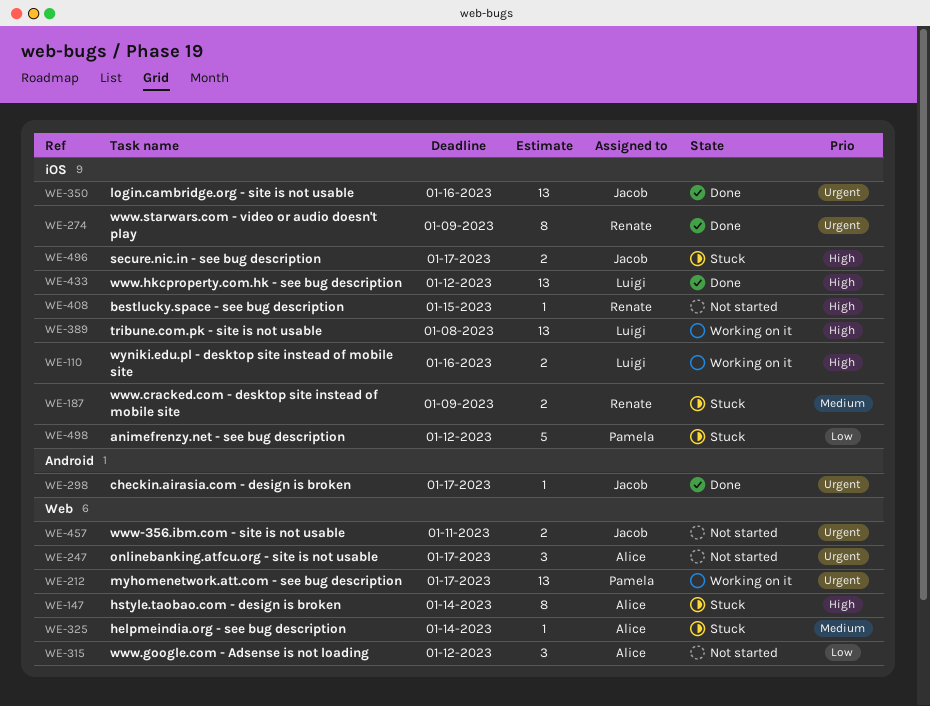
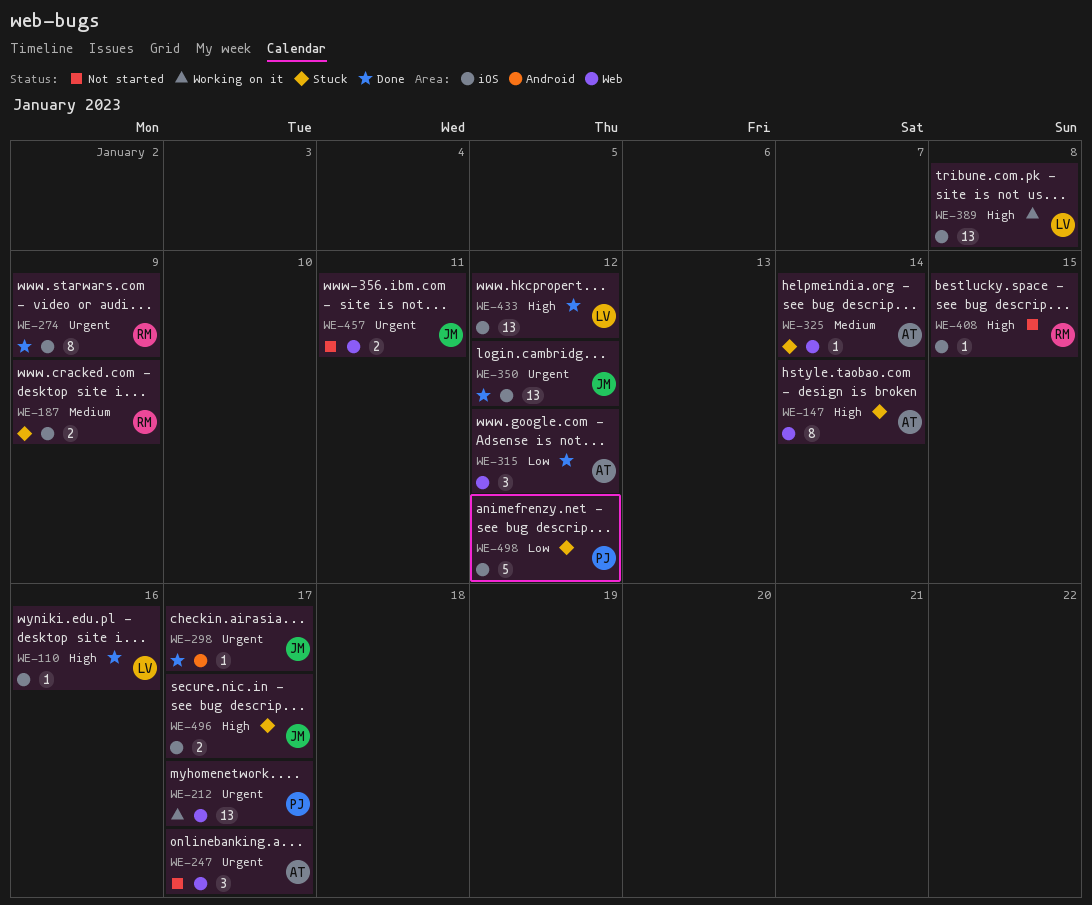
WE-110, status: Working on it -> Done
WE-110, estimate: 2 -> 1
WE-315, status: Not started -> Done
WE-350, due: Jan 16 -> Jan 12

